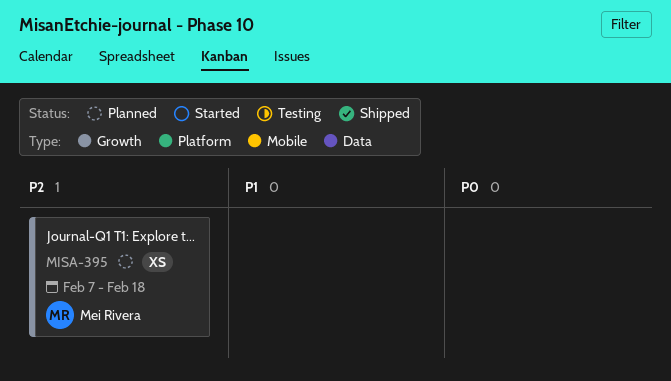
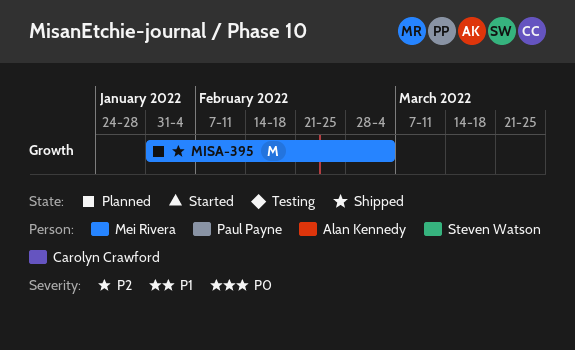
MISA-395, estimate: XS -> M
MISA-395, start: Feb 7 -> Jan 31
MISA-395, due: Feb 18 -> Mar 4

